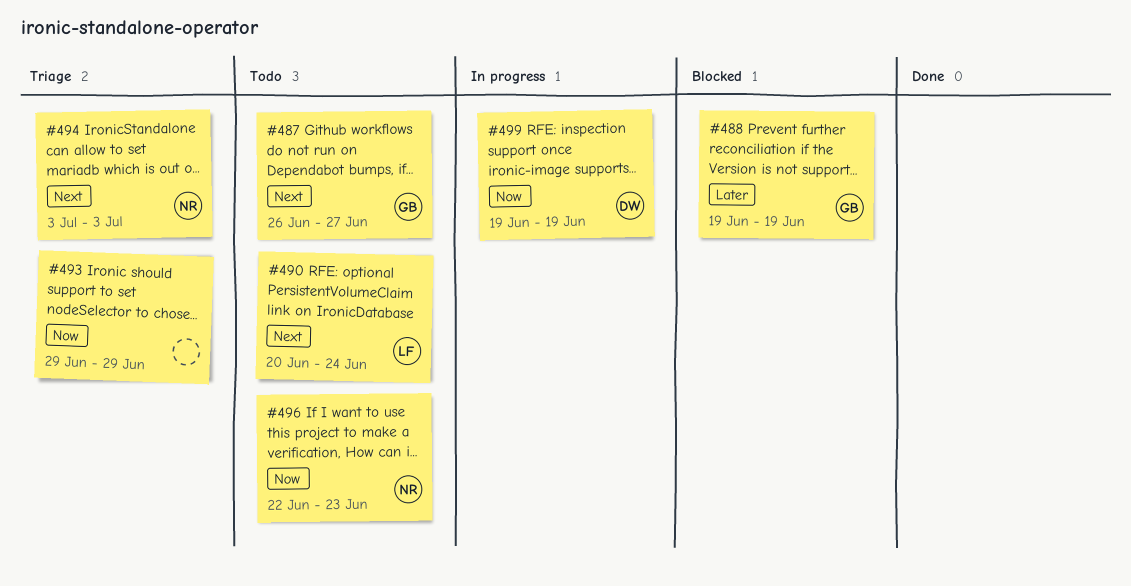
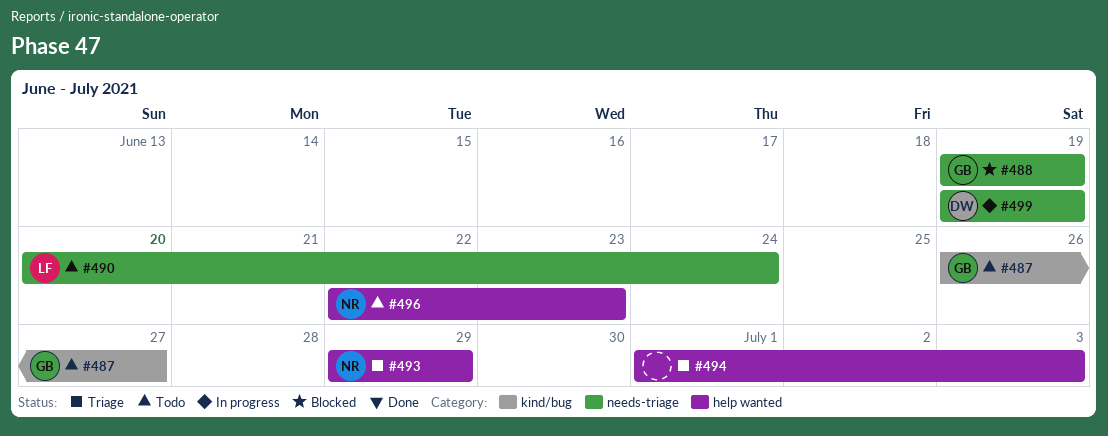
#493, owner: none -> NR
#494, owner: NR -> none
#494, start: Jul 3 -> Jul 1

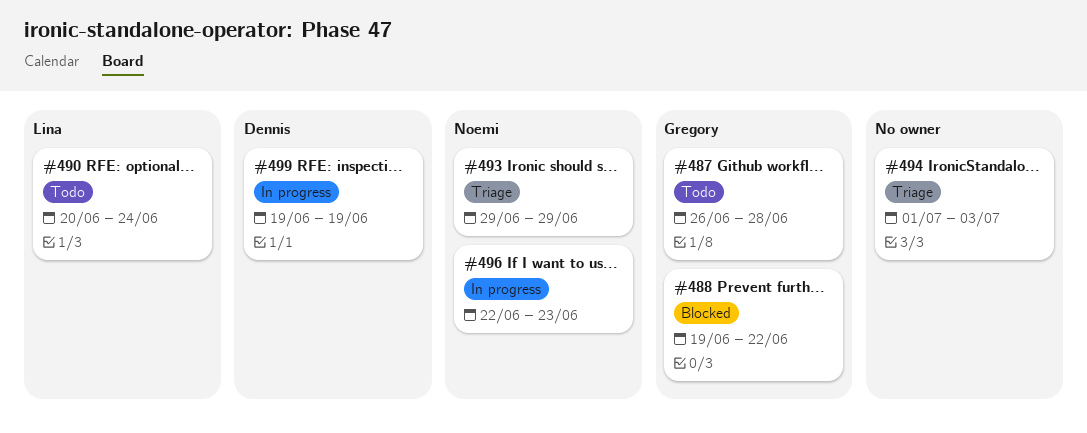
#487, due: Jun 27 -> Jun 28
#488, due: Jun 19 -> Jun 22
#496, status: Todo -> In progress

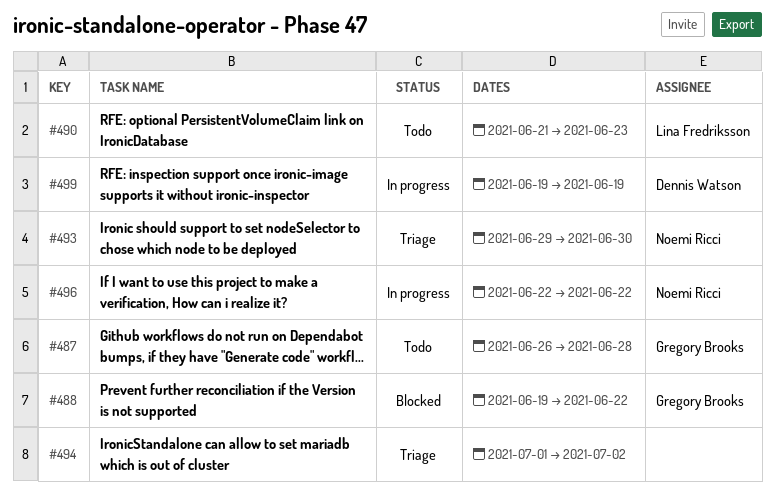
#490, start: Jun 20 -> Jun 21
#490, due: Jun 24 -> Jun 23
#493, due: Jun 29 -> Jun 30
#494, due: Jul 3 -> Jul 2
#496, due: Jun 23 -> Jun 22

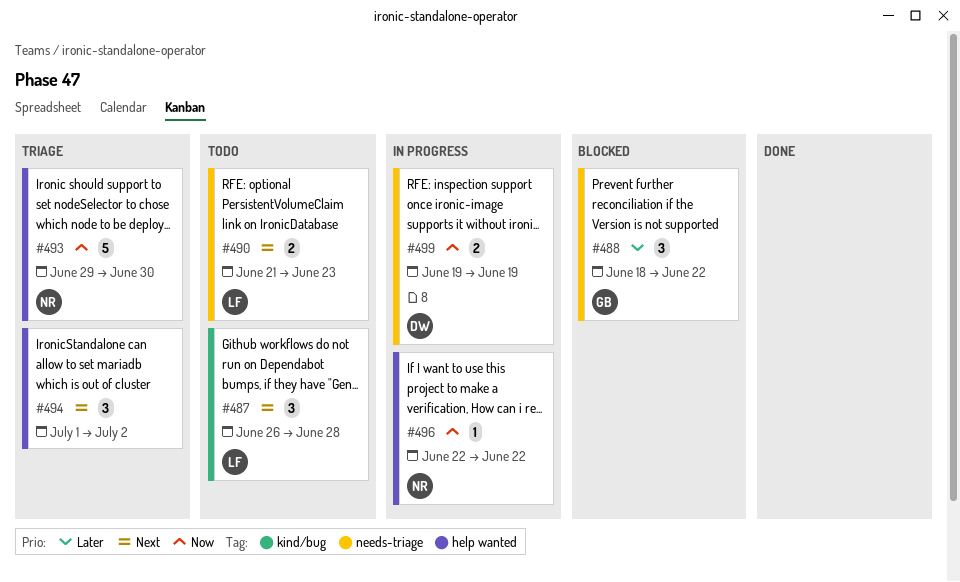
#487, owner: Gregory Brooks -> Lina Fredriksson
#488, start: Jun 19 -> Jun 18

